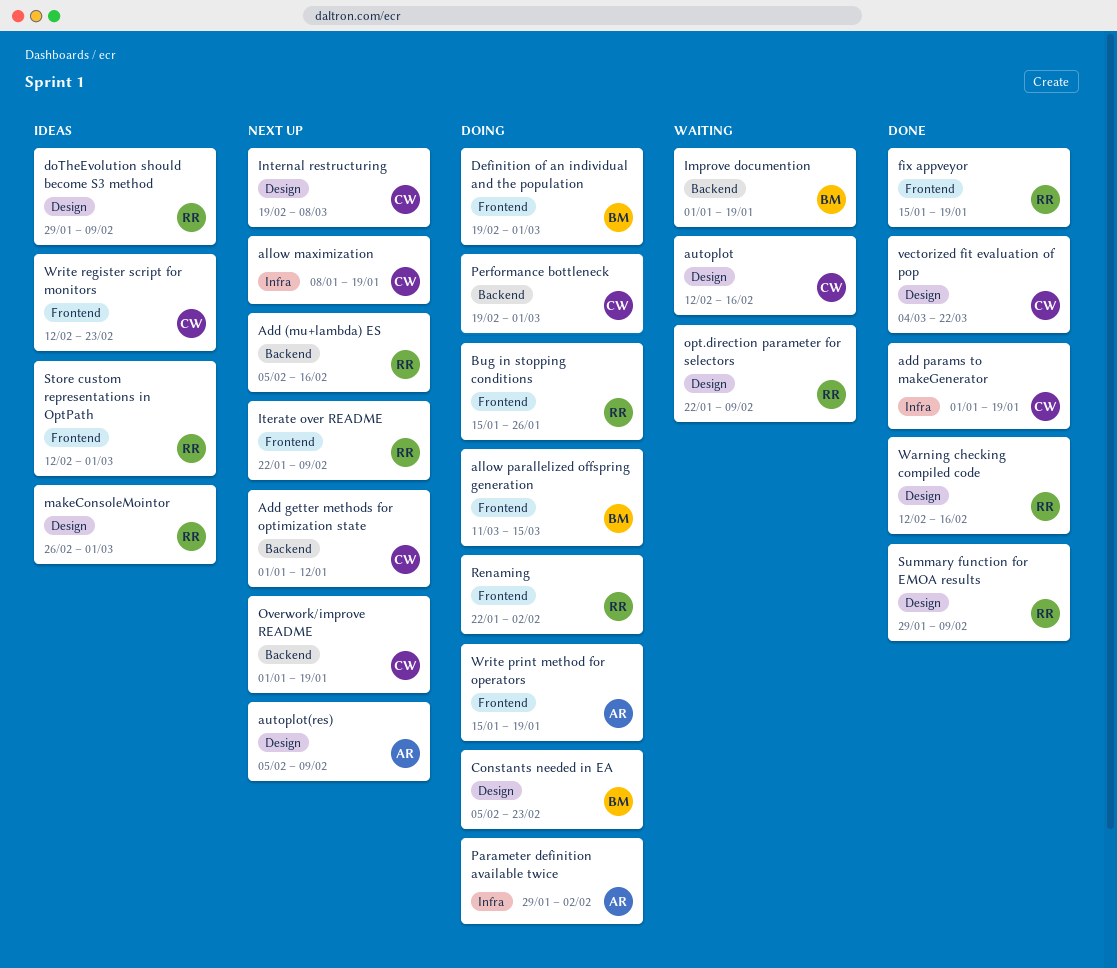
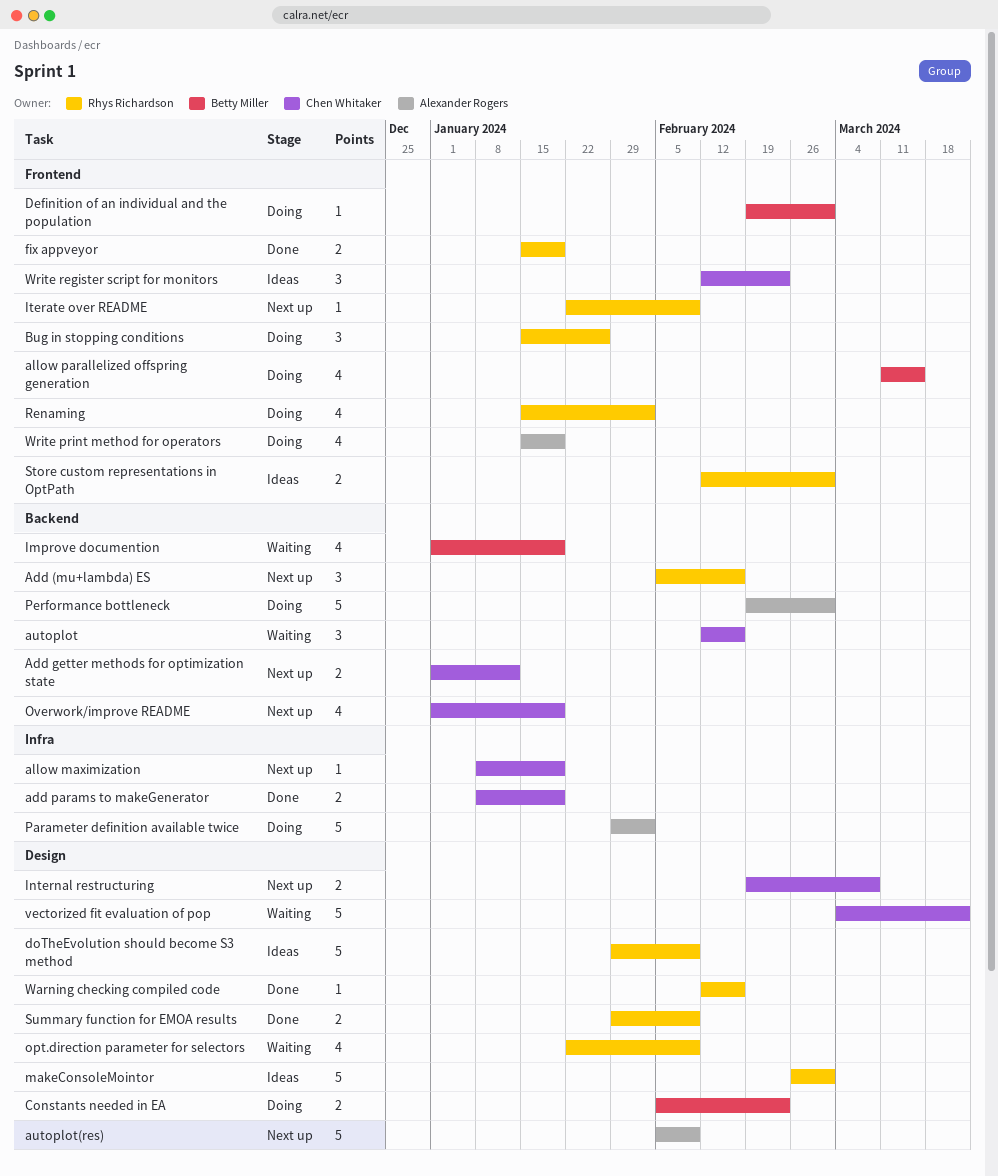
add params to makeGenerator, start: Jan 1 -> Jan 8
autoplot, label: Design -> Backend
Performance bottleneck, owner: Chen Whitaker -> Alexander Rogers
Renaming, start: Jan 22 -> Jan 15
vectorized fit evaluation of pop, status: Done -> Waiting

